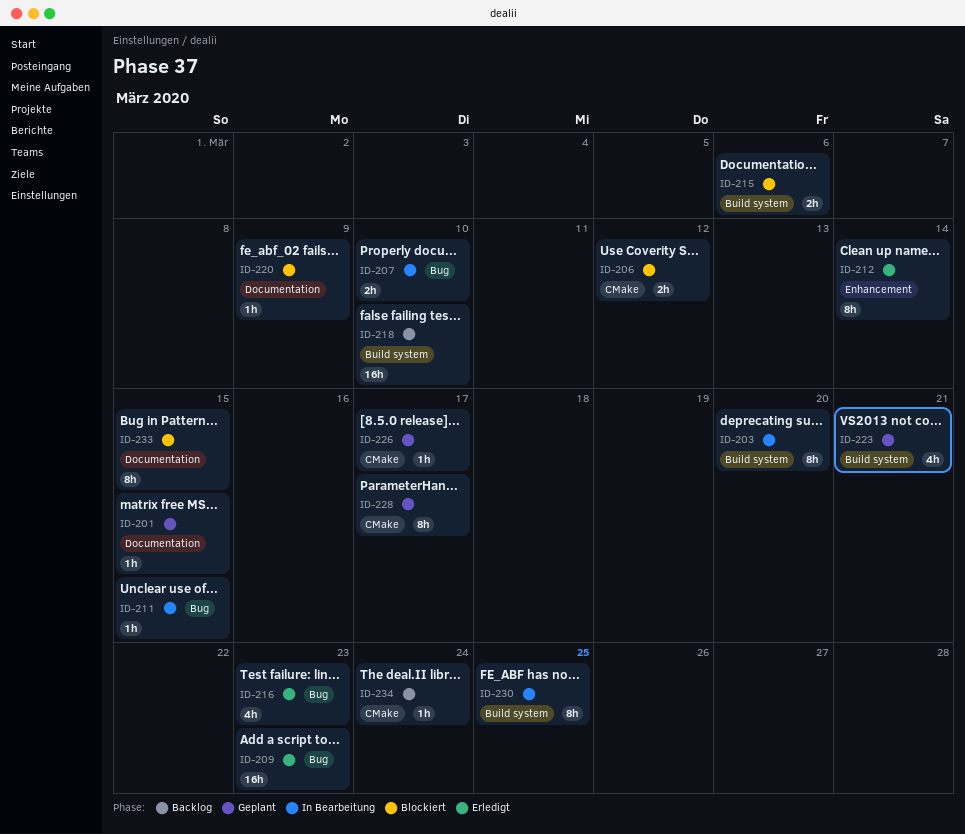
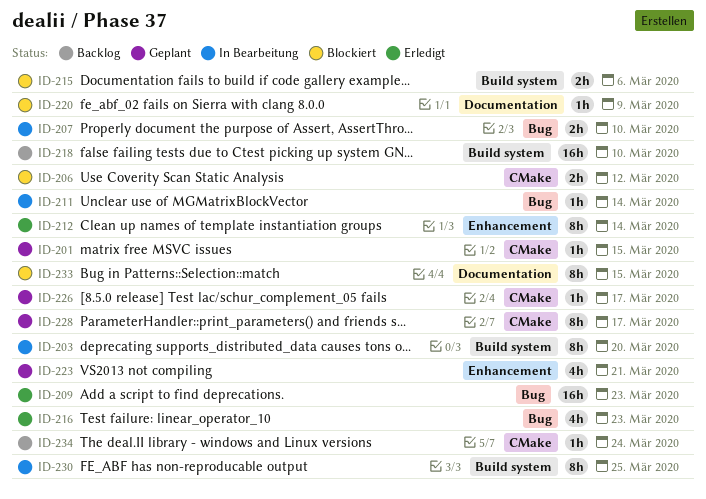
ID-201, label: Documentation -> CMake
ID-211, due: Mar 15 -> Mar 14
ID-223, label: Build system -> Enhancement

